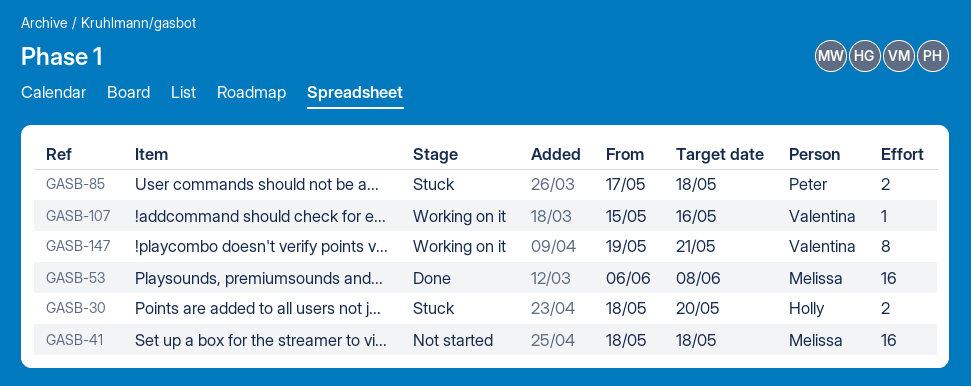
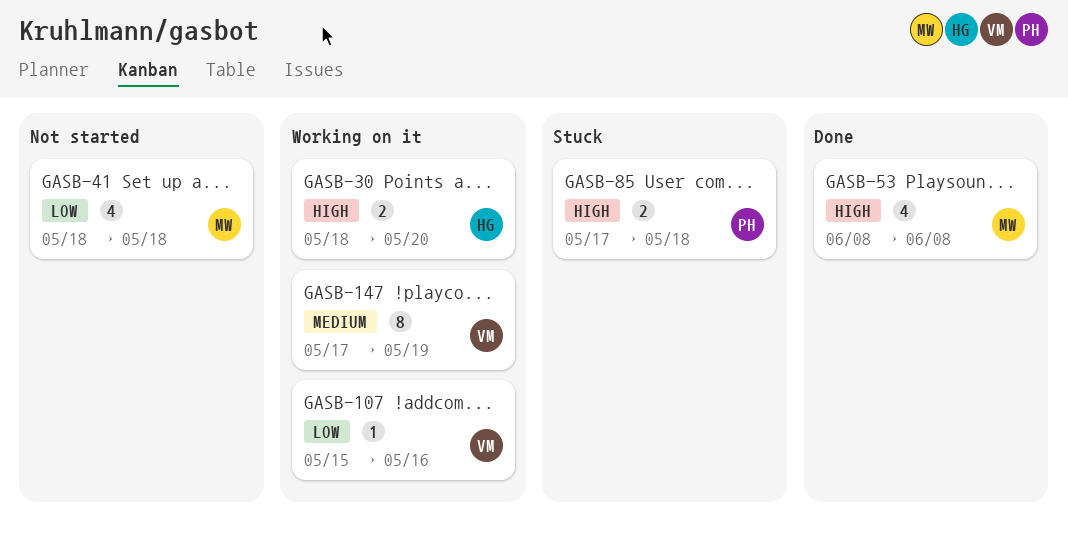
GASB-30, status: Stuck -> Working on it
GASB-41, estimate: 16 -> 4
GASB-53, estimate: 16 -> 4
GASB-53, start: Jun 6 -> Jun 8
GASB-147, start: May 19 -> May 17
GASB-147, due: May 21 -> May 19

